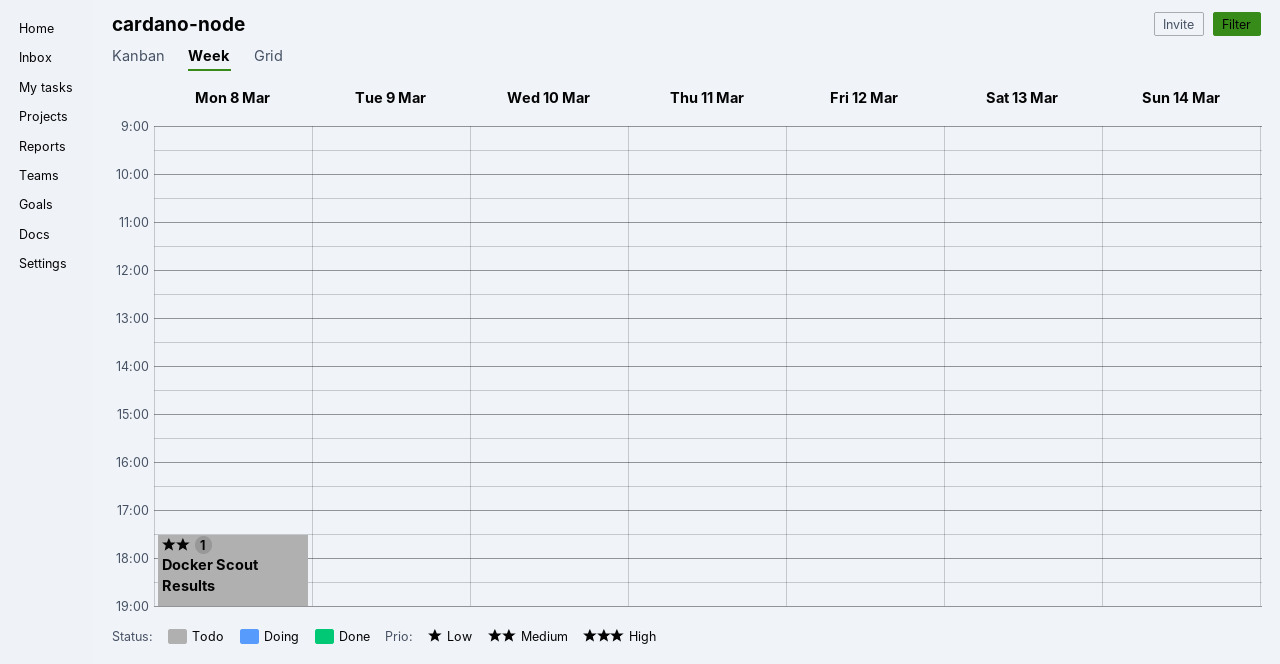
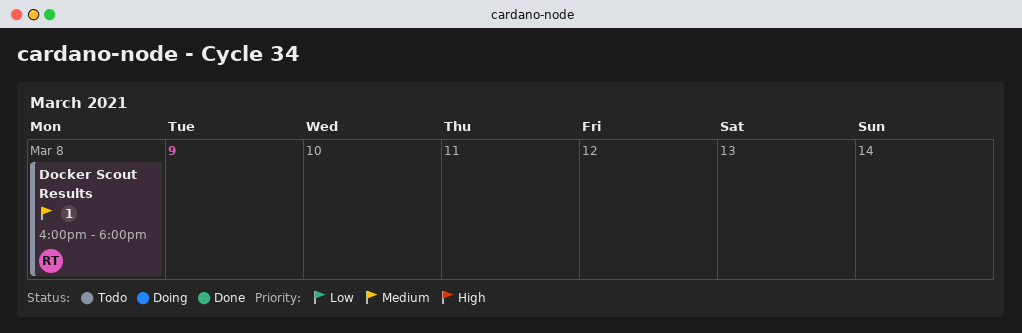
Docker Scout Results, begins: 17:30 -> 16:00
Docker Scout Results, ends: 19:00 -> 18:00

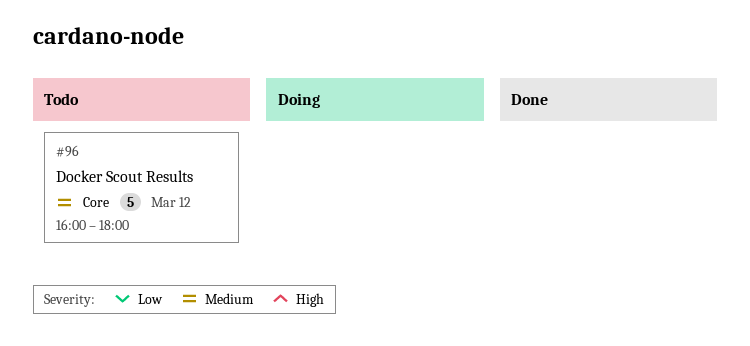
Docker Scout Results, estimate: 1 -> 5
Docker Scout Results, day: Mar 8 -> Mar 12

